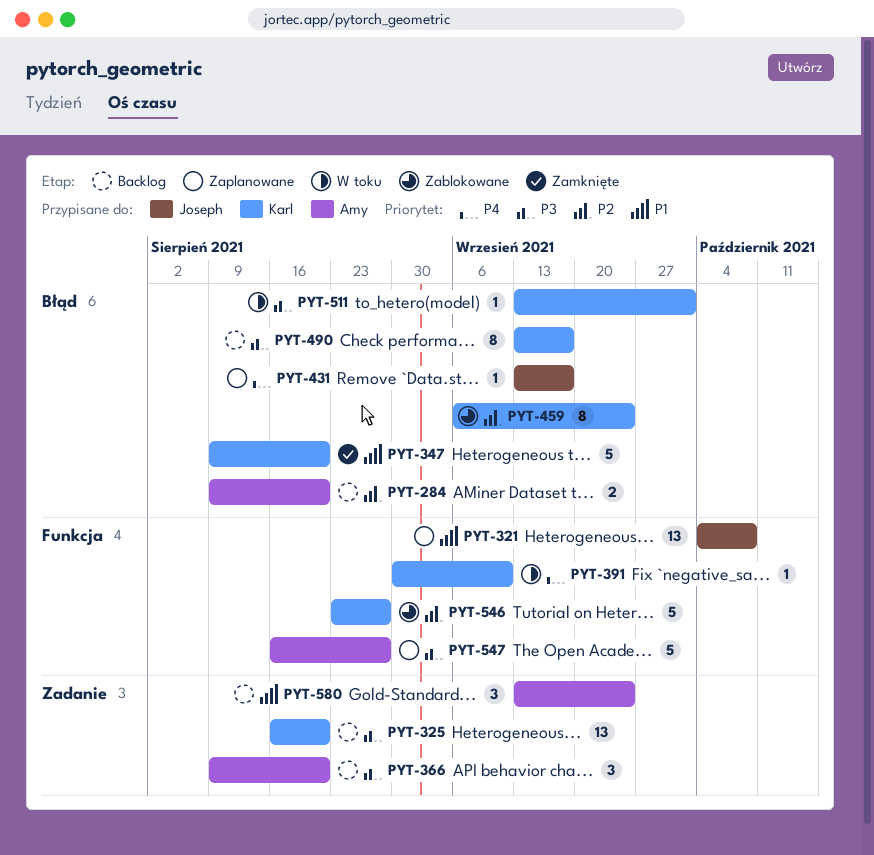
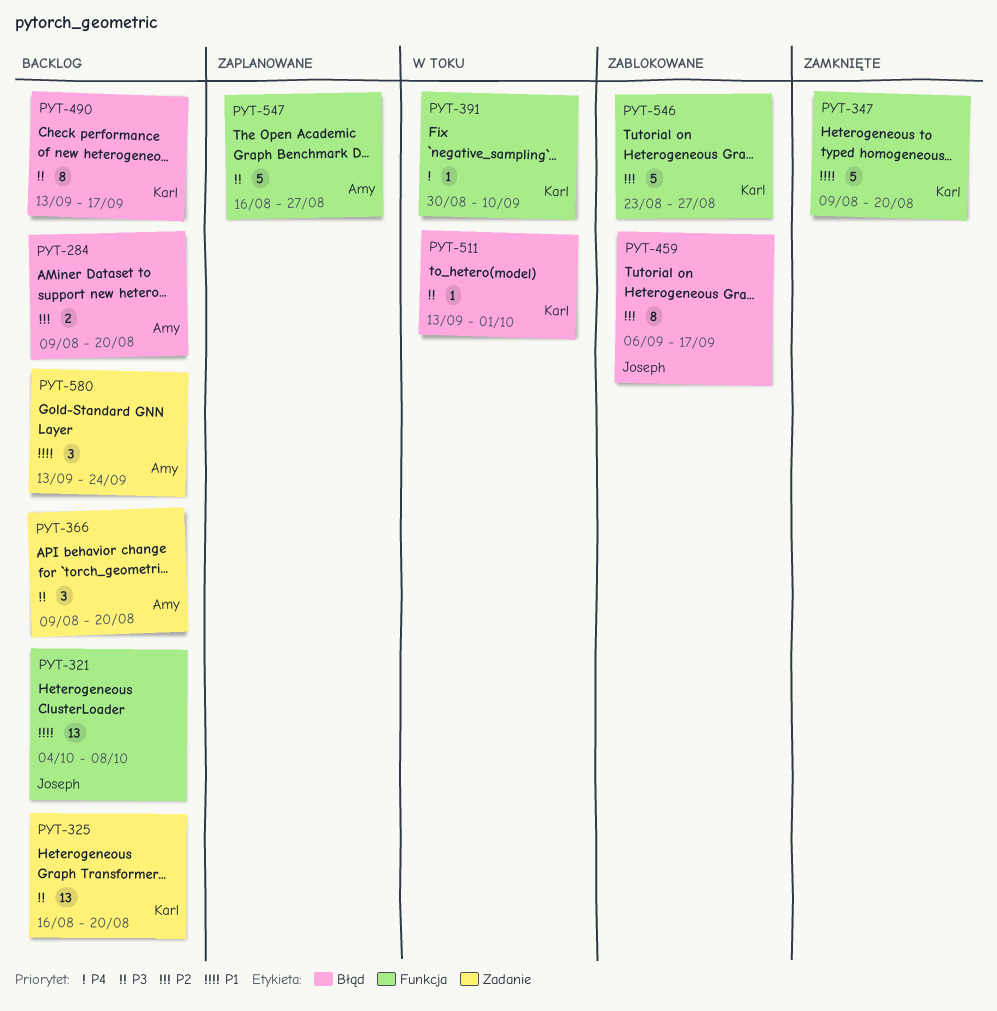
PYT-321, status: Zaplanowane -> Backlog
PYT-347, label: Błąd -> Funkcja
PYT-431: present -> none
PYT-459, owner: Karl -> Joseph
PYT-459, due: Sep 24 -> Sep 17

